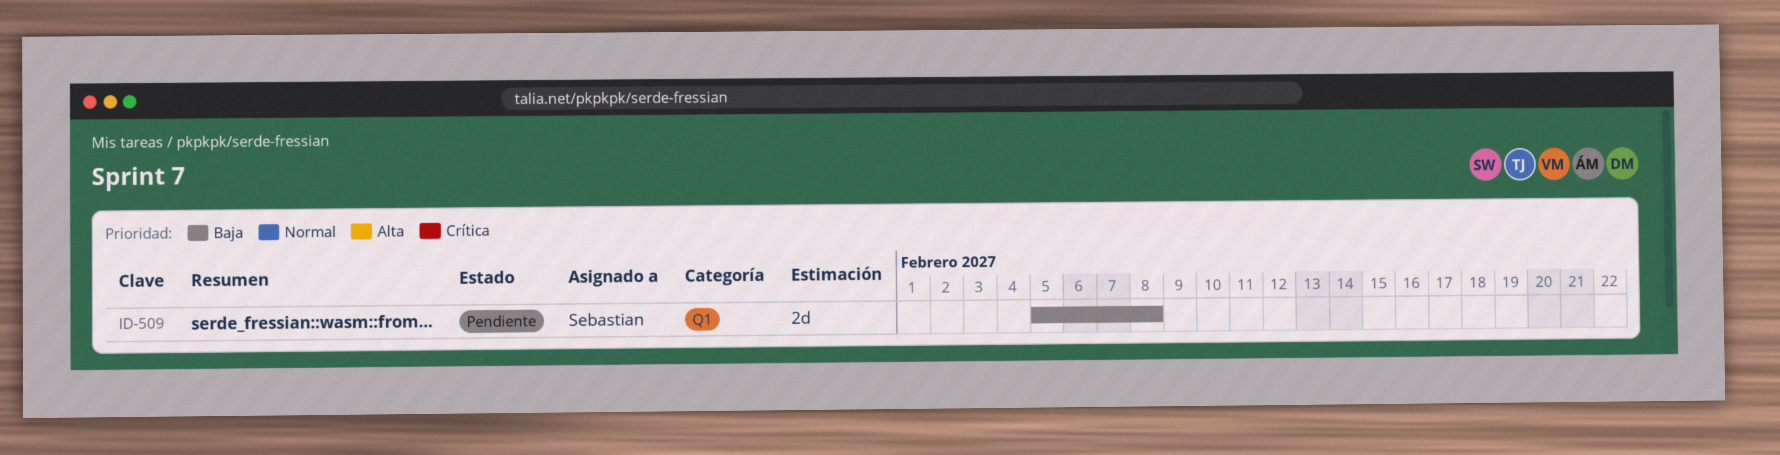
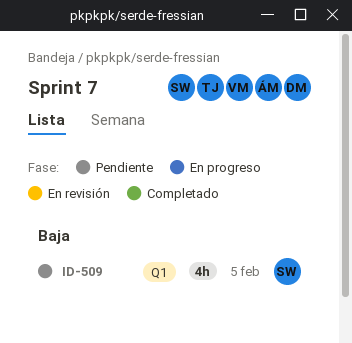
ID-509, estimate: 2d -> 4h
ID-509, due: Feb 8 -> Feb 5

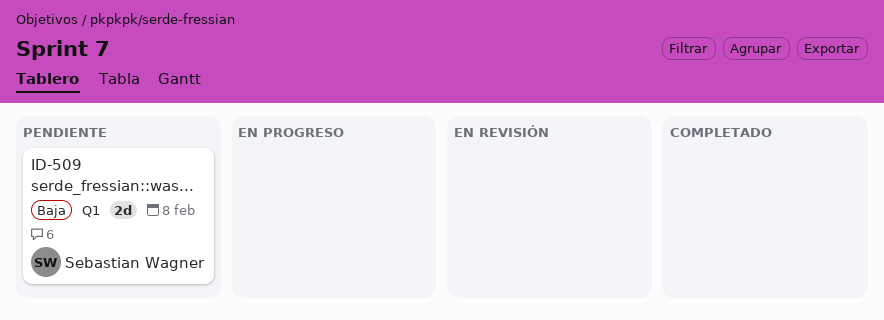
ID-509, estimate: 4h -> 2d
ID-509, due: Feb 5 -> Feb 8

